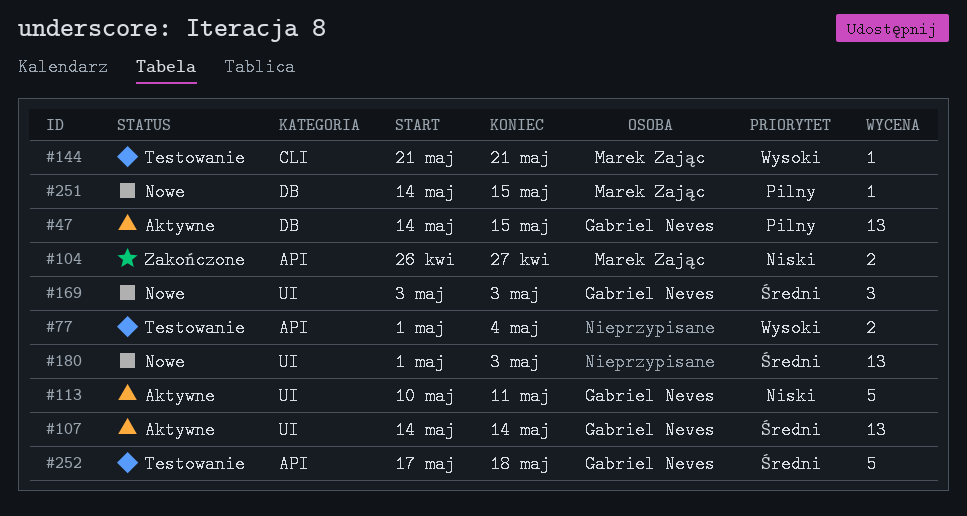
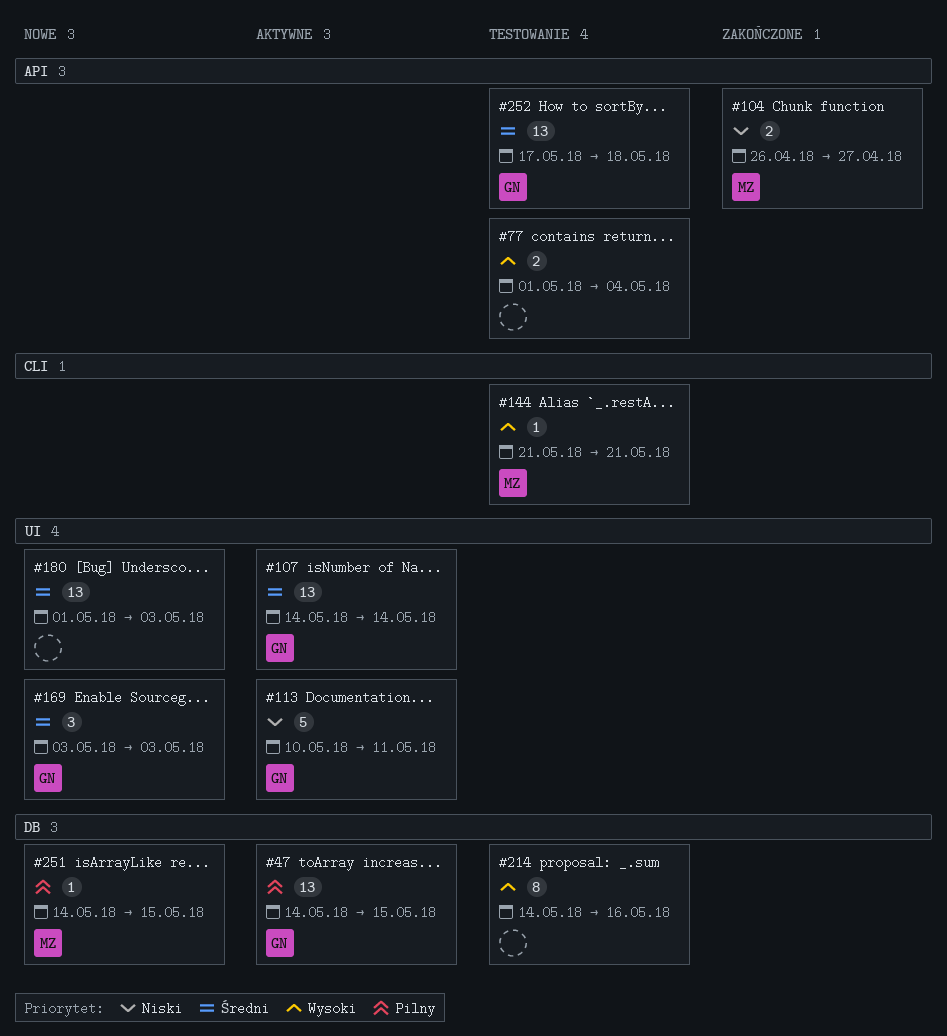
#214: none -> present
#252, estimate: 5 -> 13

